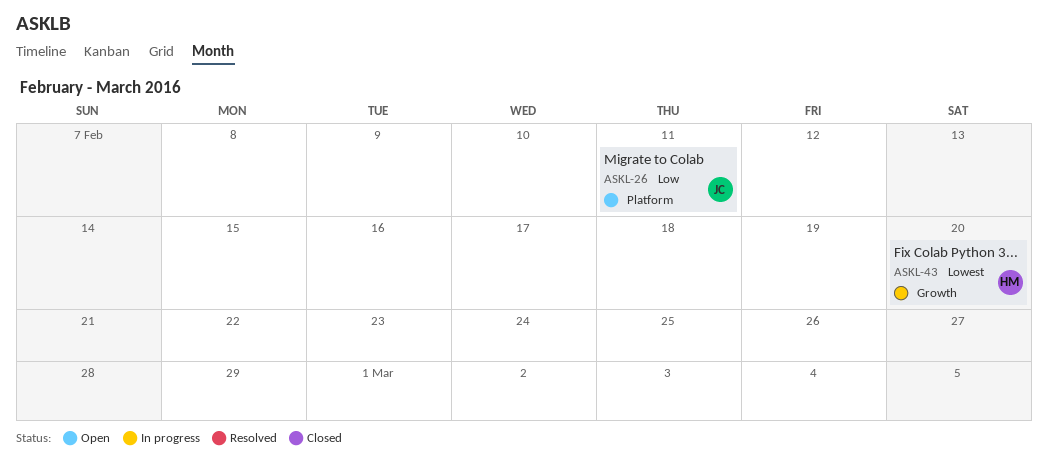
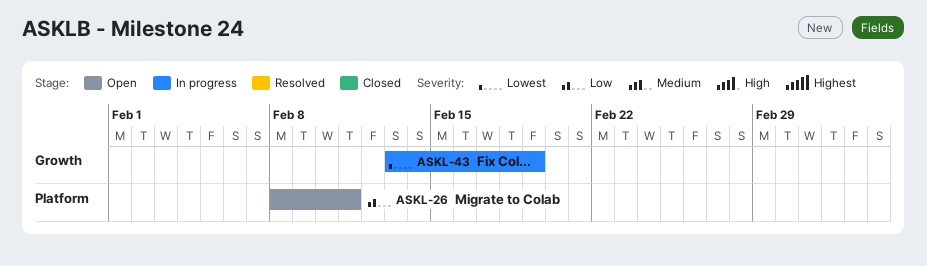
ASKL-43, due: Feb 20 -> Feb 19

